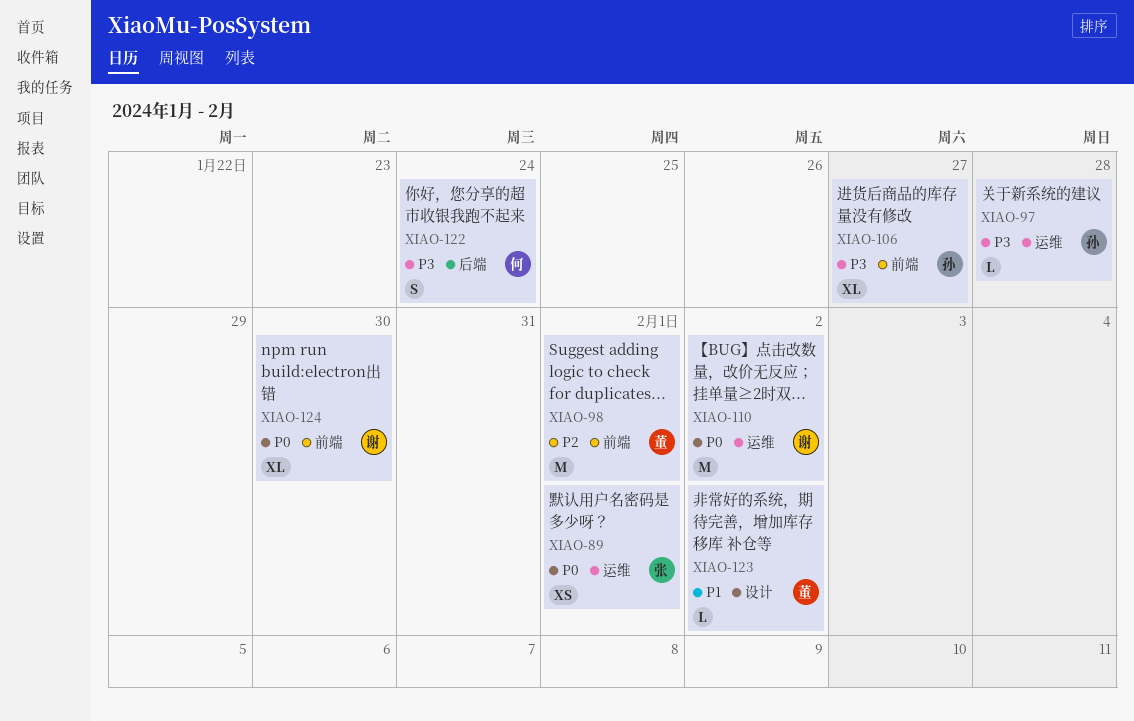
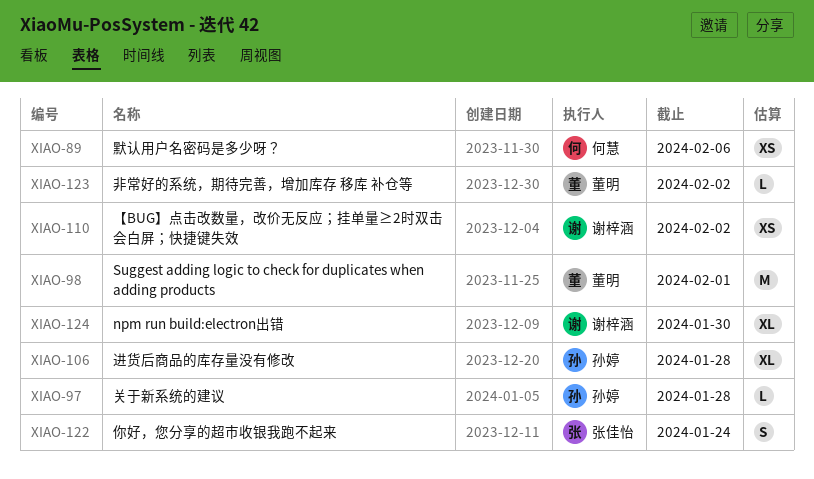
XIAO-89, owner: 张佳怡 -> 何慧
XIAO-89, due: Feb 1 -> Feb 6
XIAO-106, due: Jan 27 -> Jan 28
XIAO-110, estimate: M -> XS
XIAO-122, owner: 何慧 -> 张佳怡

